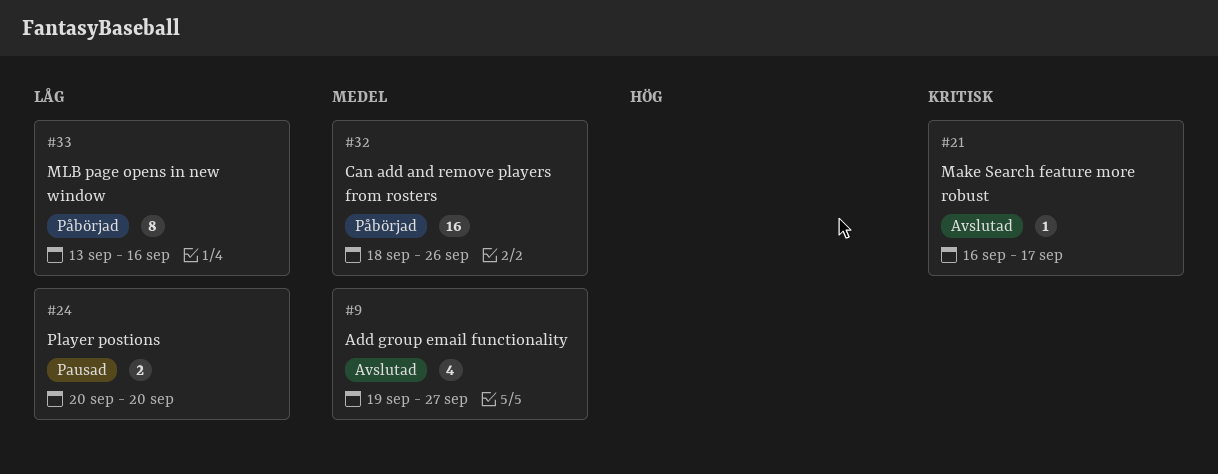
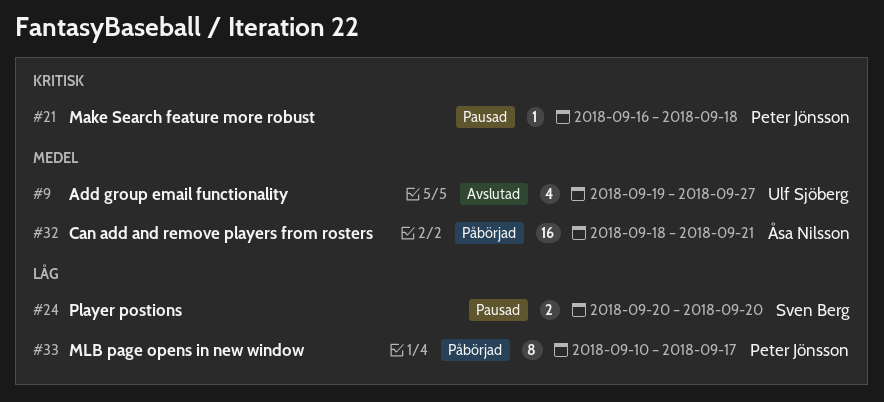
#21, status: Avslutad -> Pausad
#21, due: Sep 17 -> Sep 18
#32, due: Sep 26 -> Sep 21
#33, start: Sep 13 -> Sep 10
#33, due: Sep 16 -> Sep 17

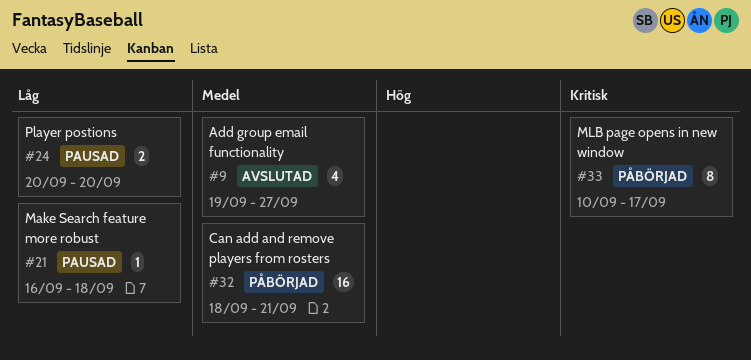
#21, priority: Kritisk -> Låg
#33, priority: Låg -> Kritisk

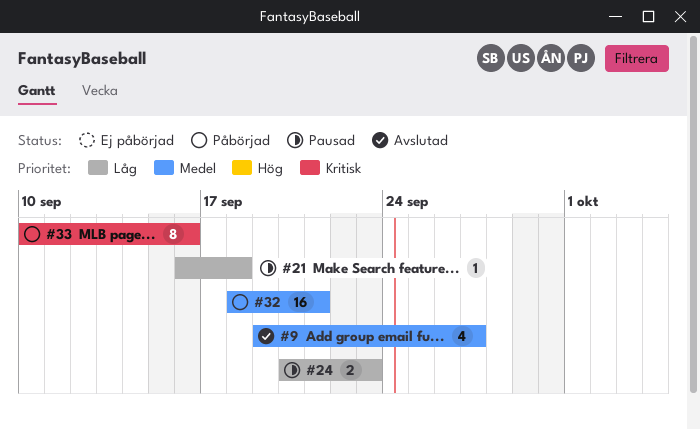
#24, due: Sep 20 -> Sep 23
#33, due: Sep 17 -> Sep 16

